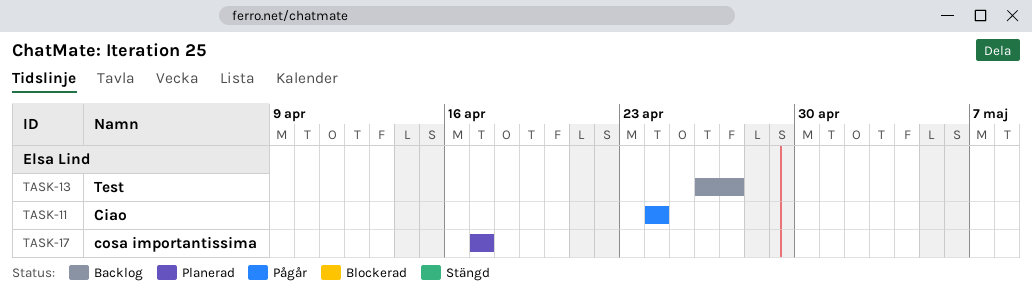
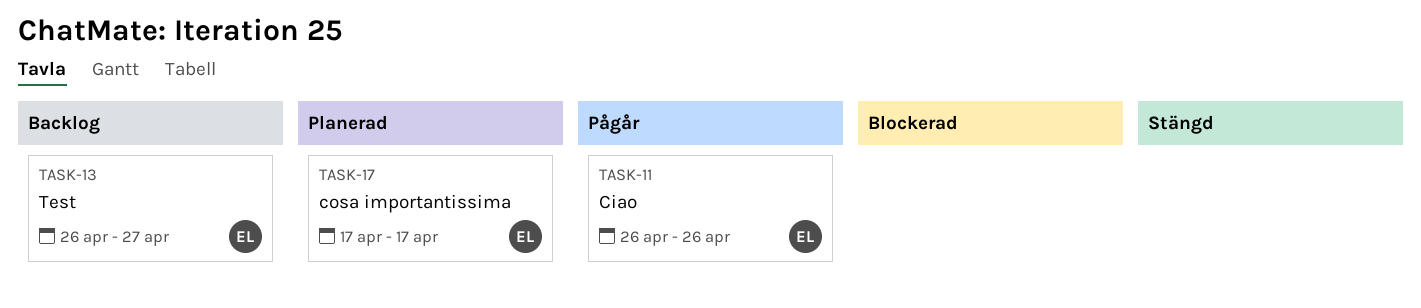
TASK-11, start: Apr 24 -> Apr 26
TASK-11, due: Apr 24 -> Apr 26

